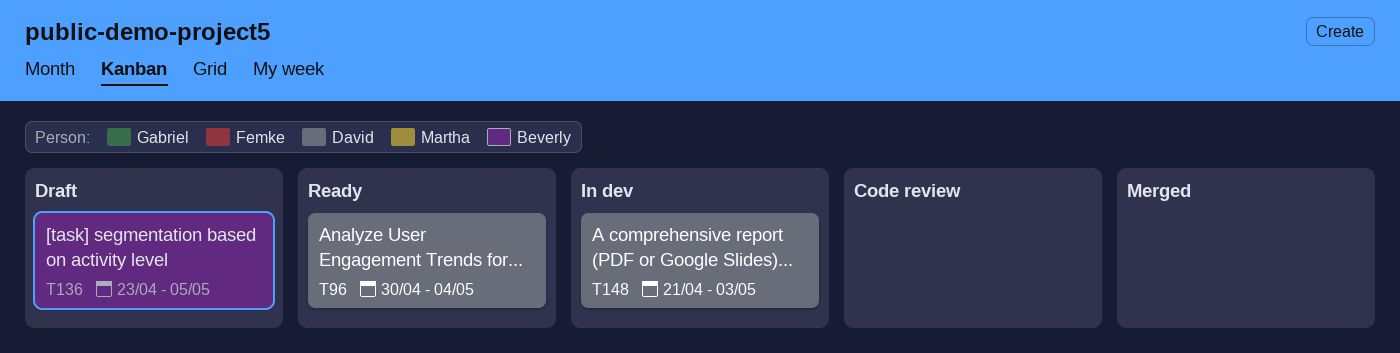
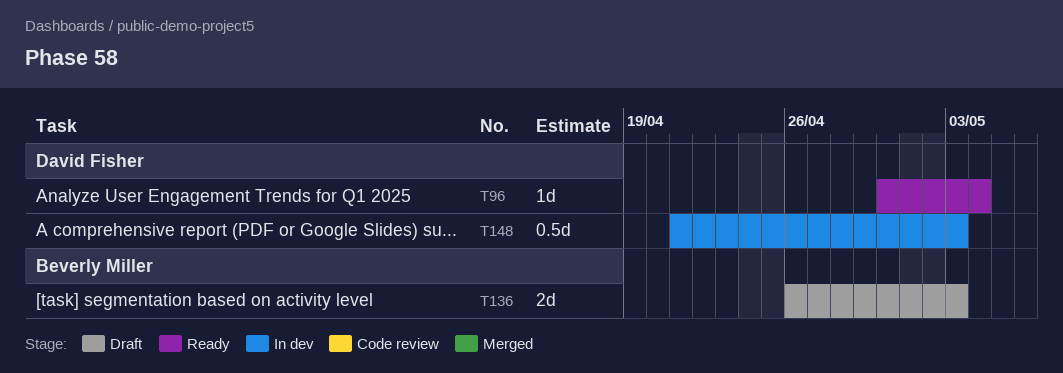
T136, start: Apr 23 -> Apr 26
T136, due: May 5 -> May 3

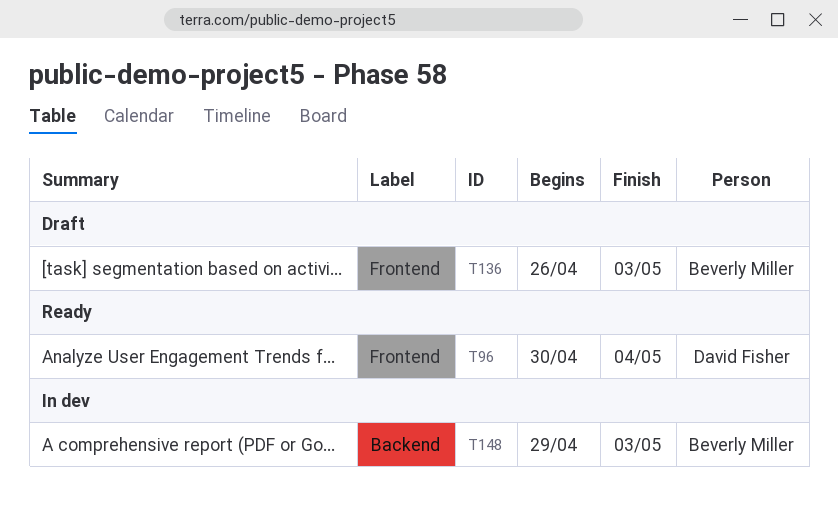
T148, owner: David Fisher -> Beverly Miller
T148, start: Apr 21 -> Apr 29

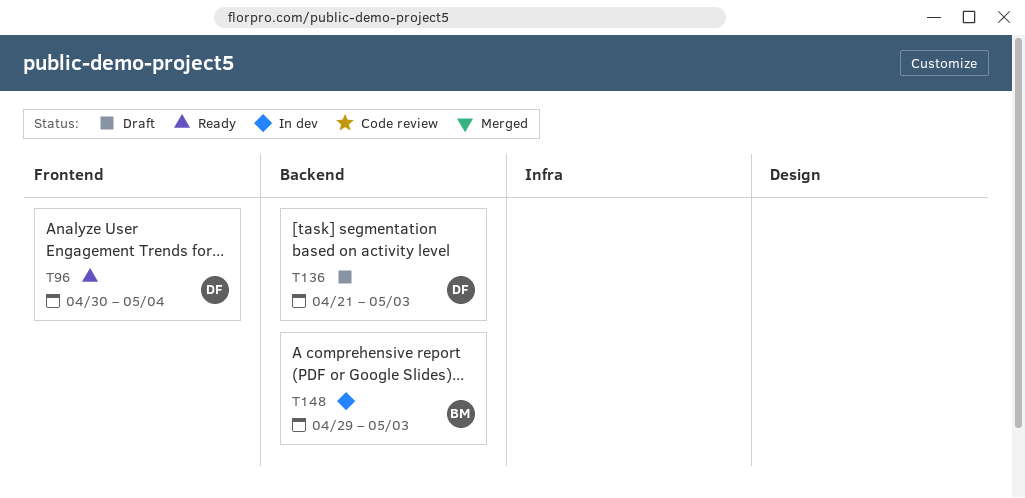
T136, owner: Beverly Miller -> David Fisher
T136, label: Frontend -> Backend
T136, start: Apr 26 -> Apr 21

